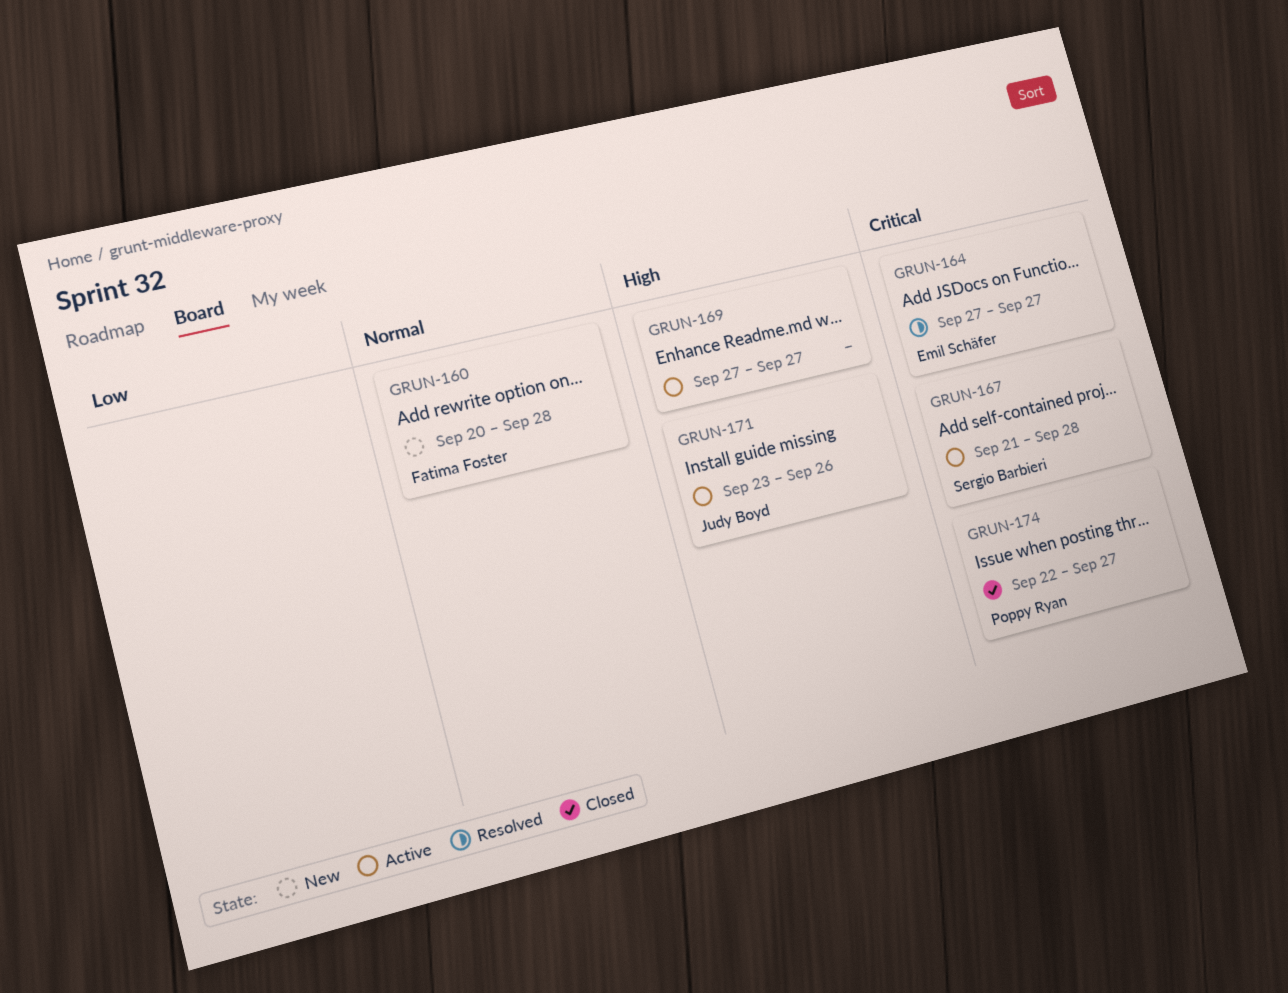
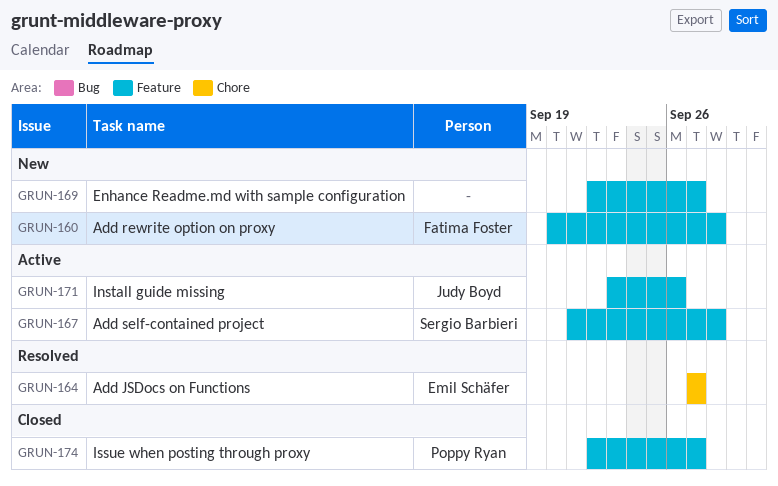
GRUN-169, status: Active -> New
GRUN-169, start: Sep 27 -> Sep 22

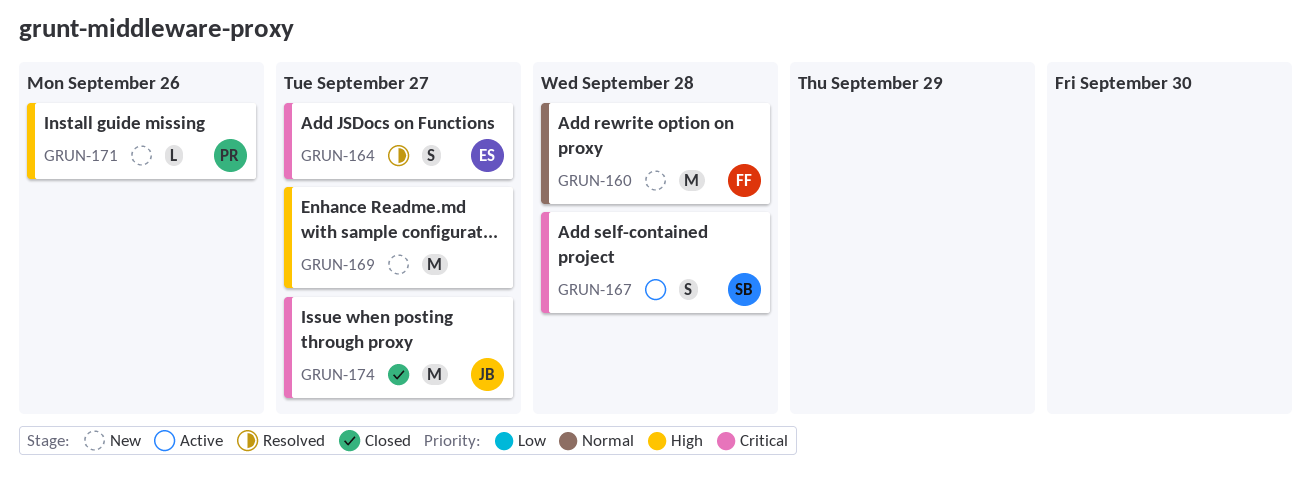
GRUN-171, status: Active -> New
GRUN-171, owner: Judy Boyd -> Poppy Ryan
GRUN-174, owner: Poppy Ryan -> Judy Boyd

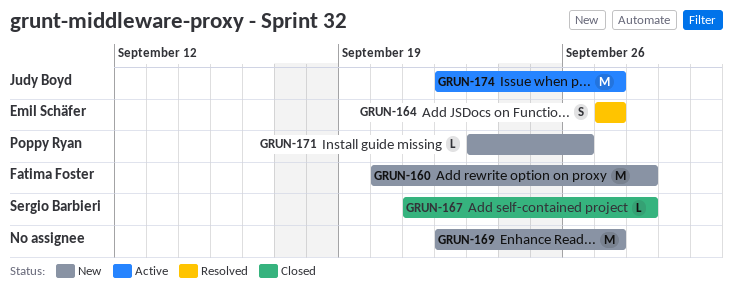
GRUN-167, status: Active -> Closed
GRUN-167, estimate: S -> L
GRUN-174, status: Closed -> Active

